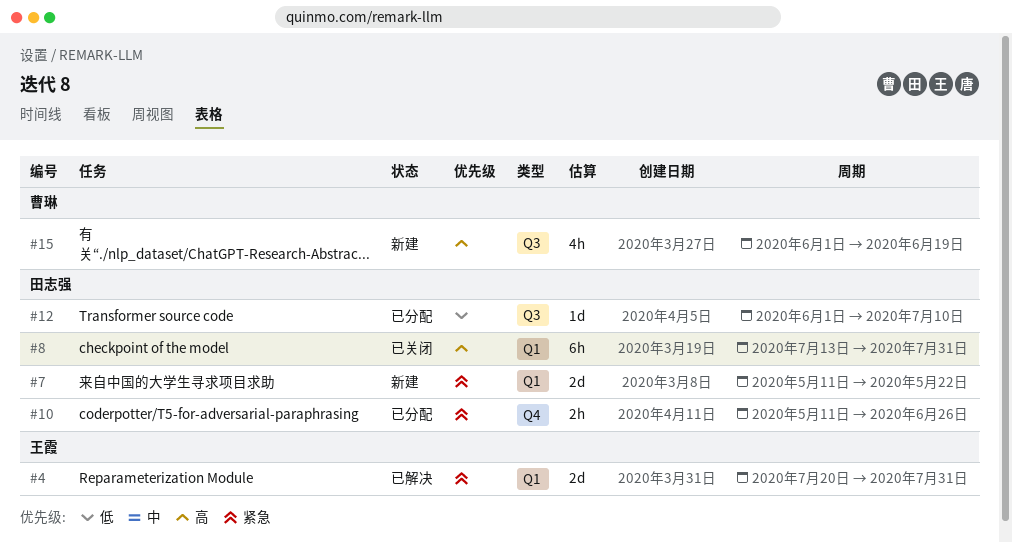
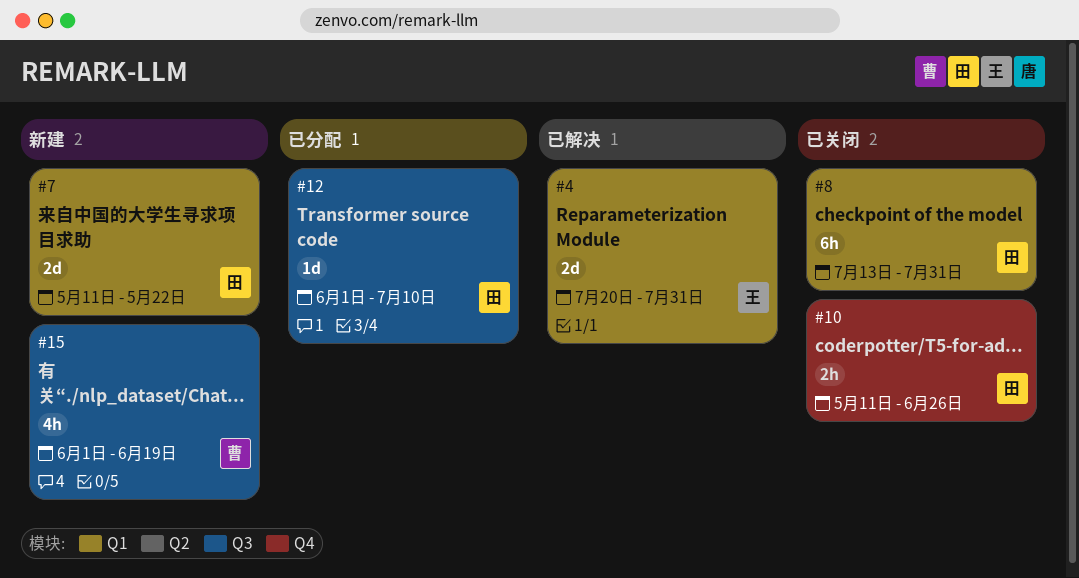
#10, status: 已分配 -> 已关闭

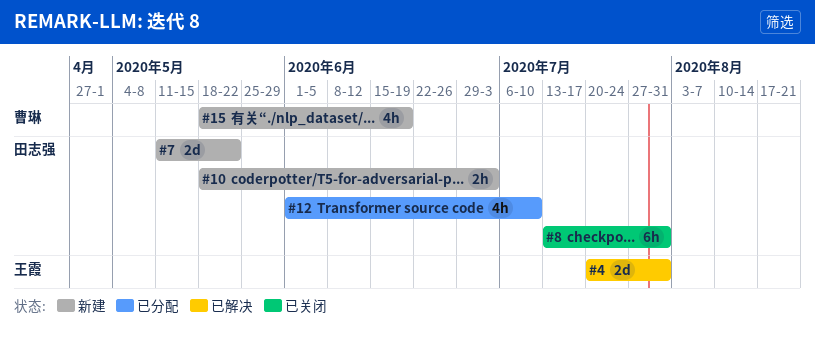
#10, status: 已关闭 -> 新建
#10, start: May 11 -> May 18
#10, due: Jun 26 -> Jul 3
#12, estimate: 1d -> 4h
#15, start: Jun 1 -> May 18

